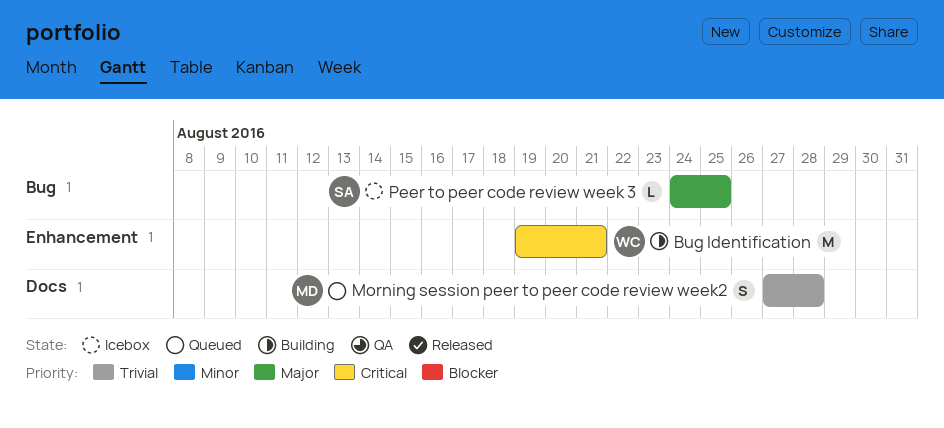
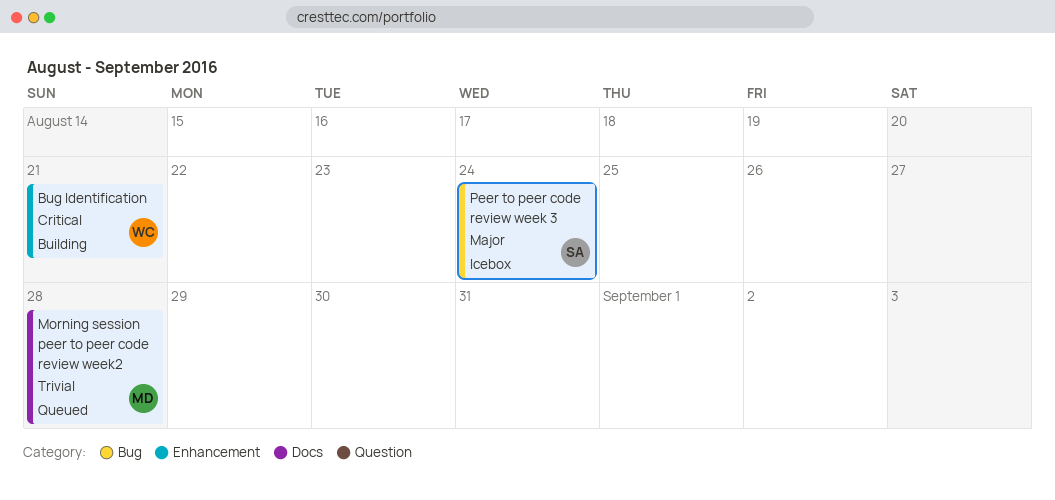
Peer to peer code review week 3, due: Aug 25 -> Aug 24

